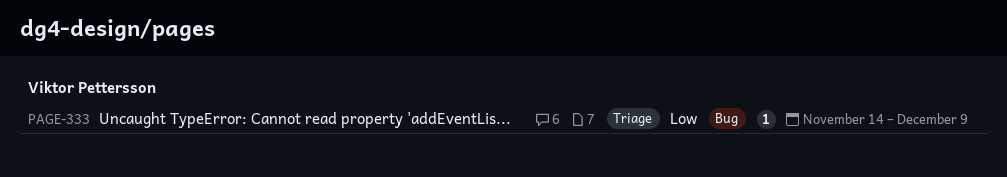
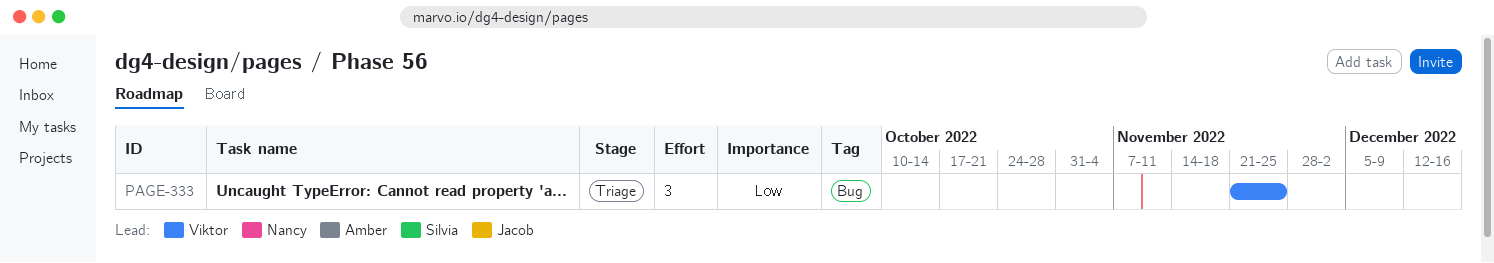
PAGE-333, estimate: 1 -> 3
PAGE-333, start: Nov 14 -> Nov 21
PAGE-333, due: Dec 9 -> Nov 25

